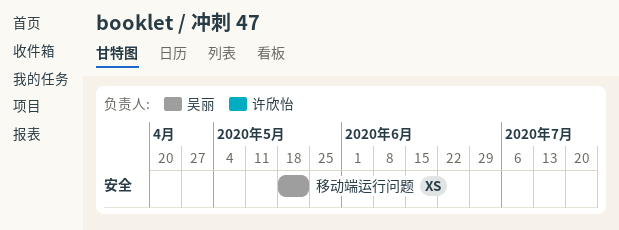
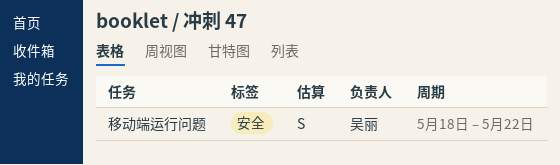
移动端运行问题, estimate: XS -> S

